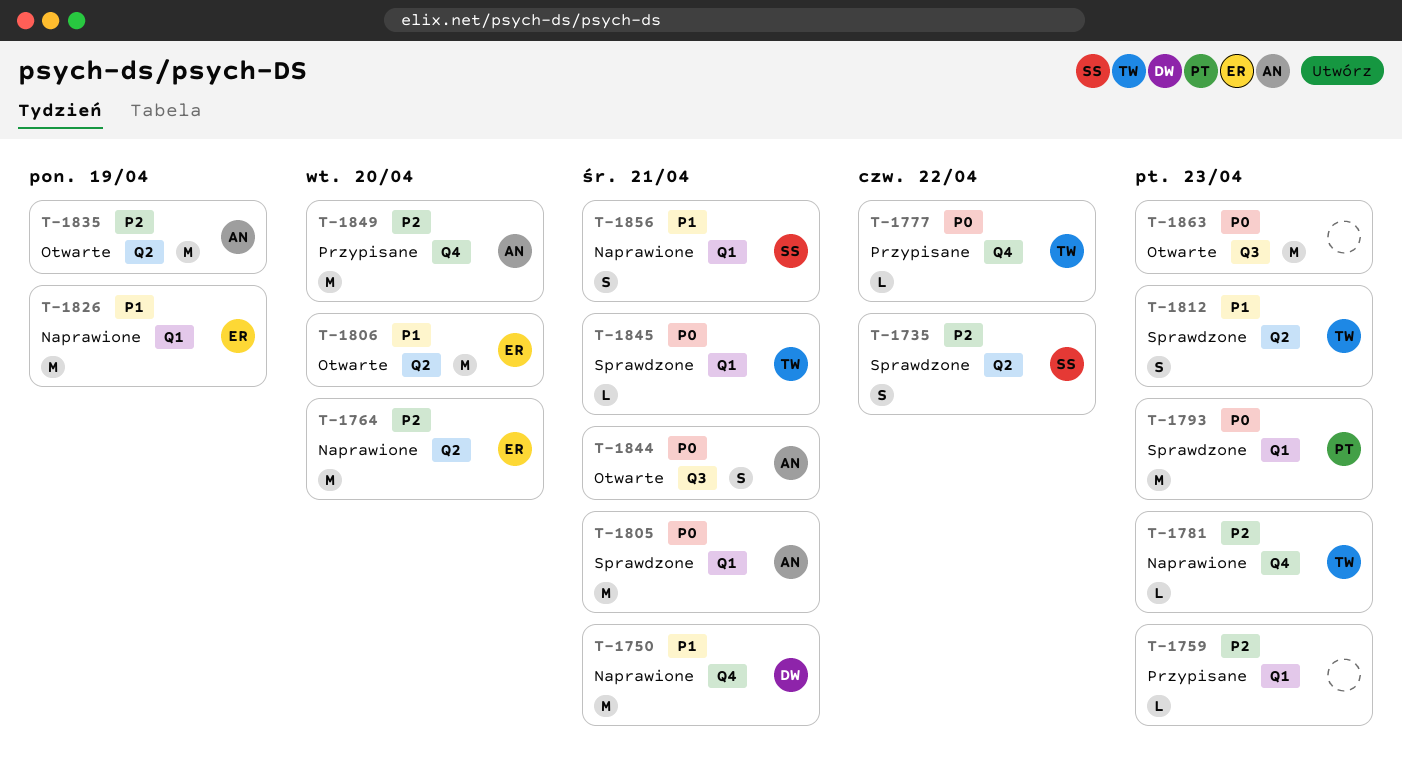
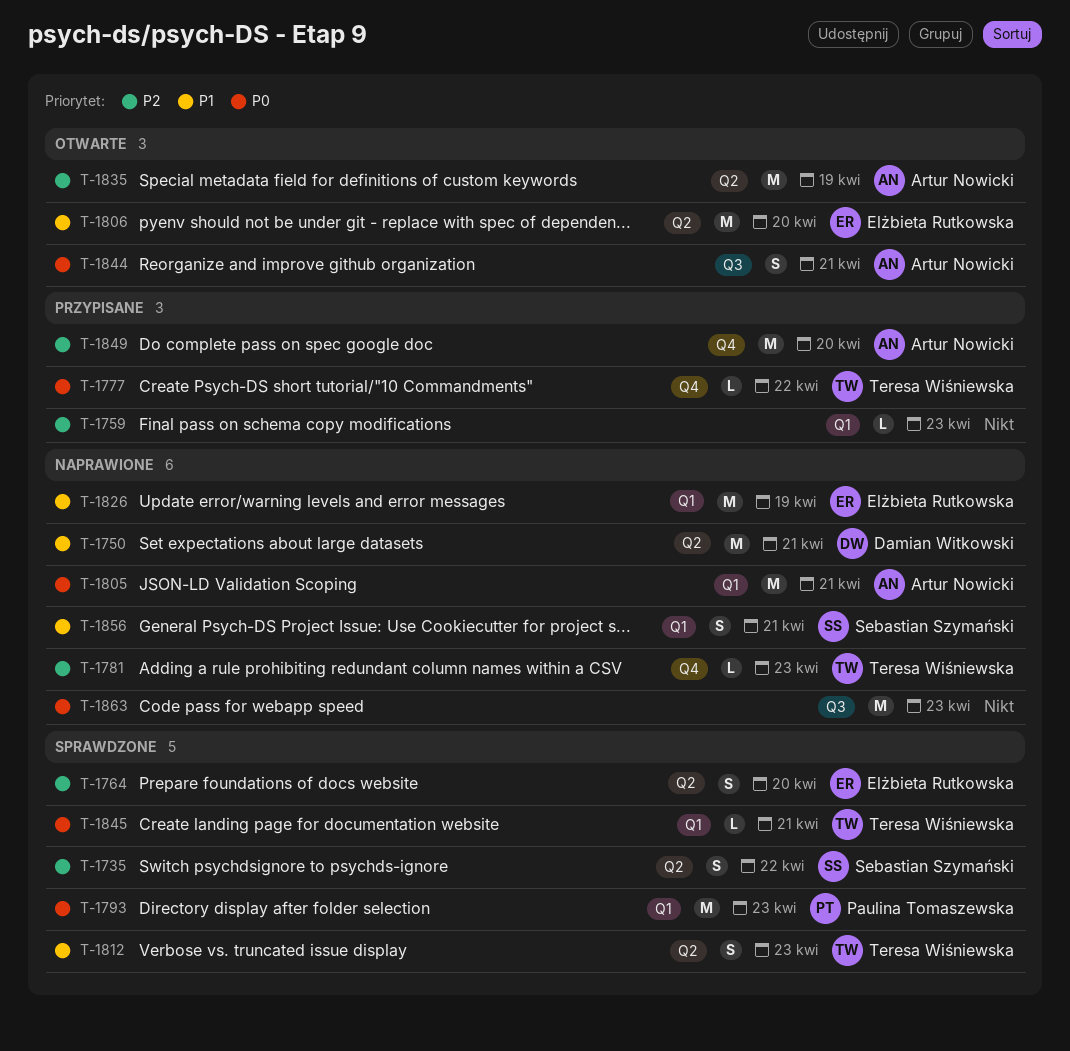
T-1750, label: Q4 -> Q2
T-1764, status: Naprawione -> Sprawdzone
T-1764, estimate: M -> S
T-1805, status: Sprawdzone -> Naprawione
T-1863, status: Otwarte -> Naprawione

